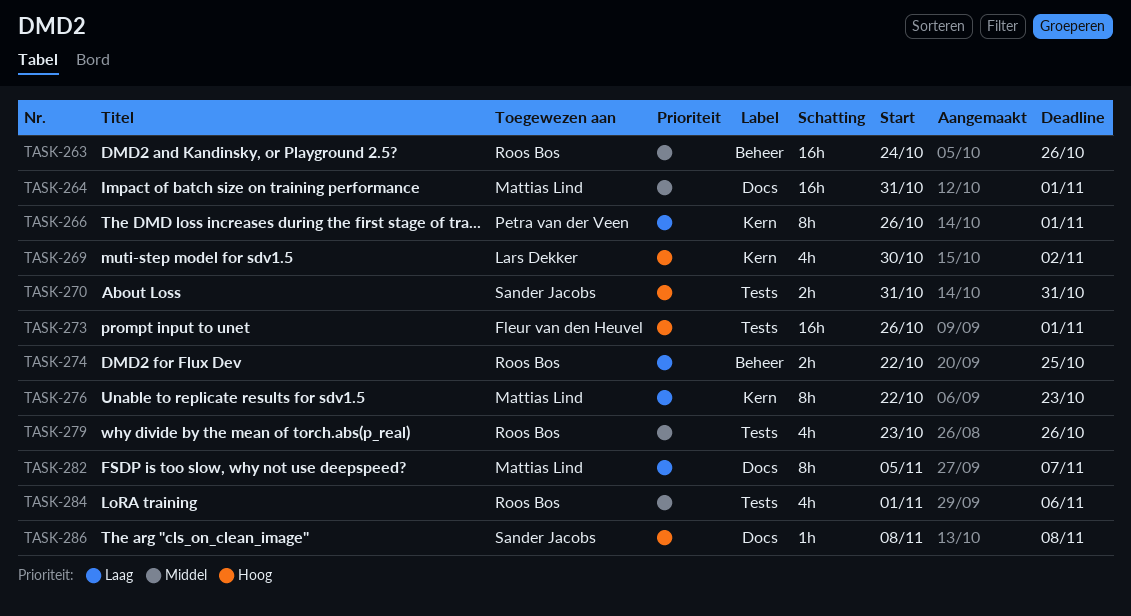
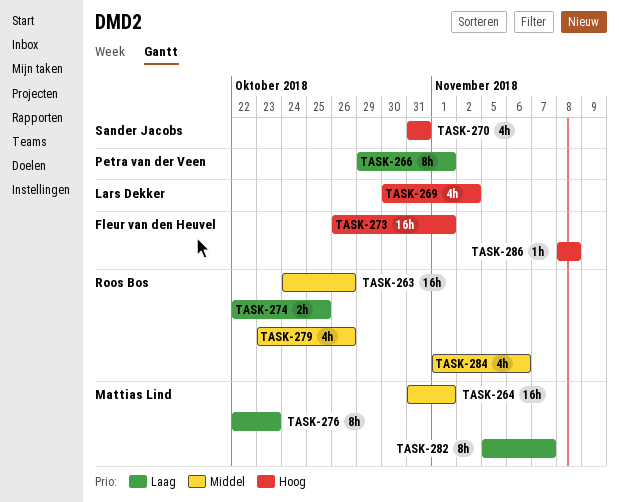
TASK-266, start: Oct 26 -> Oct 29
TASK-270, estimate: 2h -> 4h
TASK-286, owner: Sander Jacobs -> Fleur van den Heuvel

